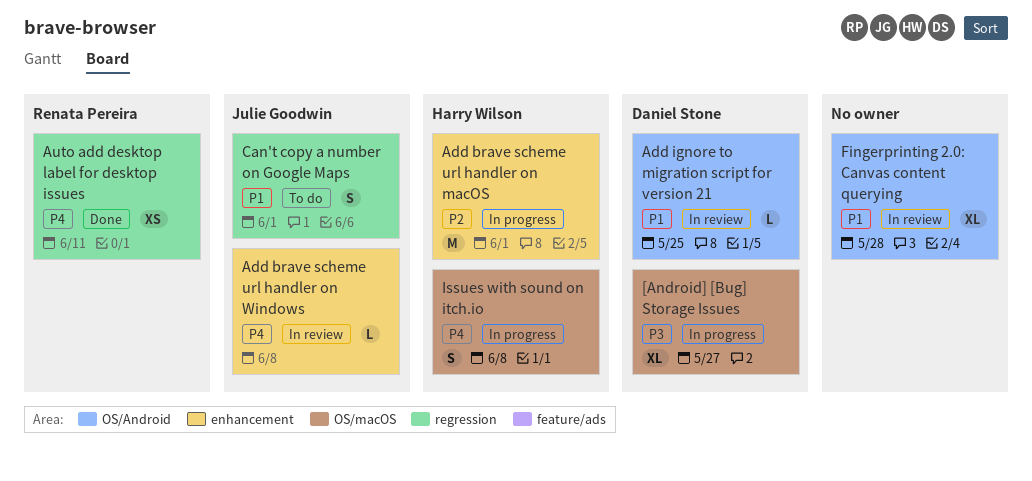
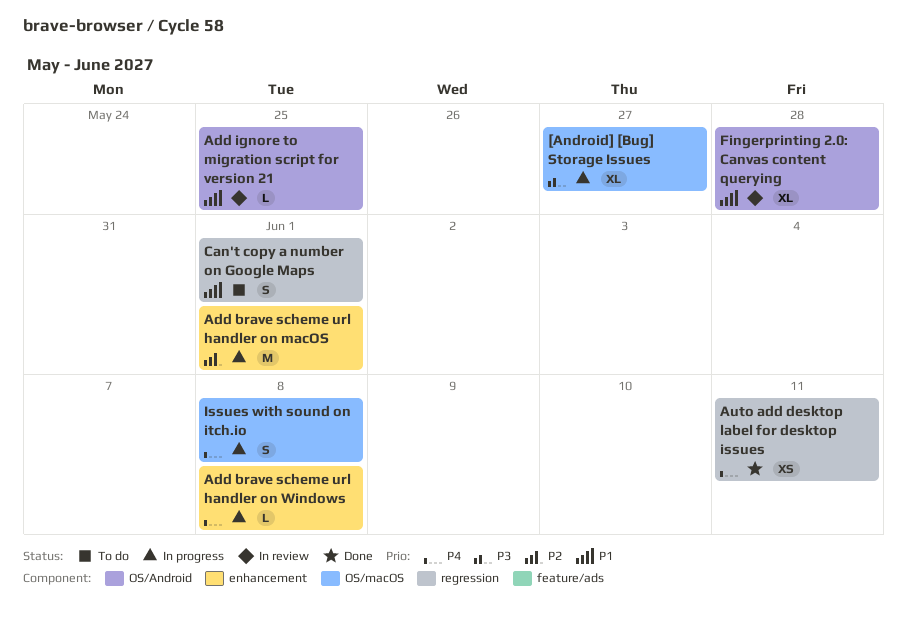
Add brave scheme url handler on Windows, status: In review -> In progress

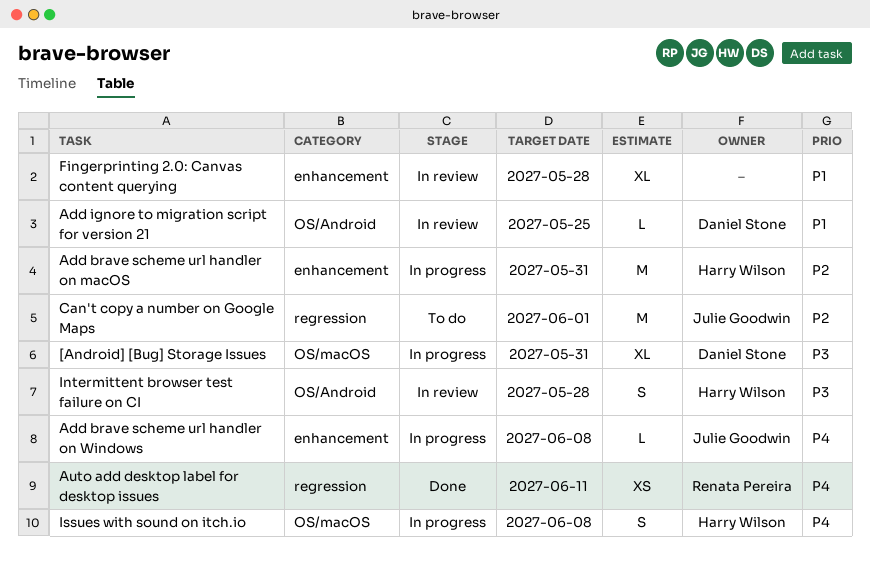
[Android] [Bug] Storage Issues, due: May 27 -> May 31
Add brave scheme url handler on macOS, due: Jun 1 -> May 31
Can't copy a number on Google Maps, priority: P1 -> P2
Can't copy a number on Google Maps, estimate: S -> M
Fingerprinting 2.0: Canvas content querying, label: OS/Android -> enhancement
Intermittent browser test failure on CI: none -> present

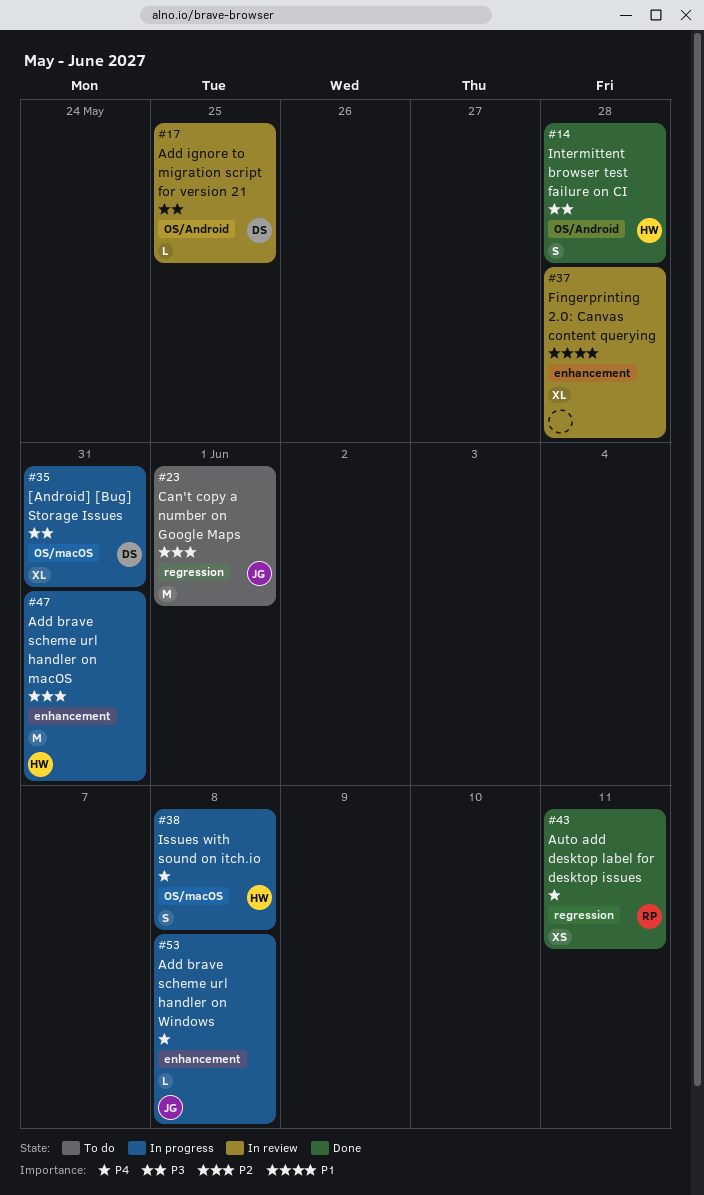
Add ignore to migration script for version 21, priority: P1 -> P3
Intermittent browser test failure on CI, status: In review -> Done

